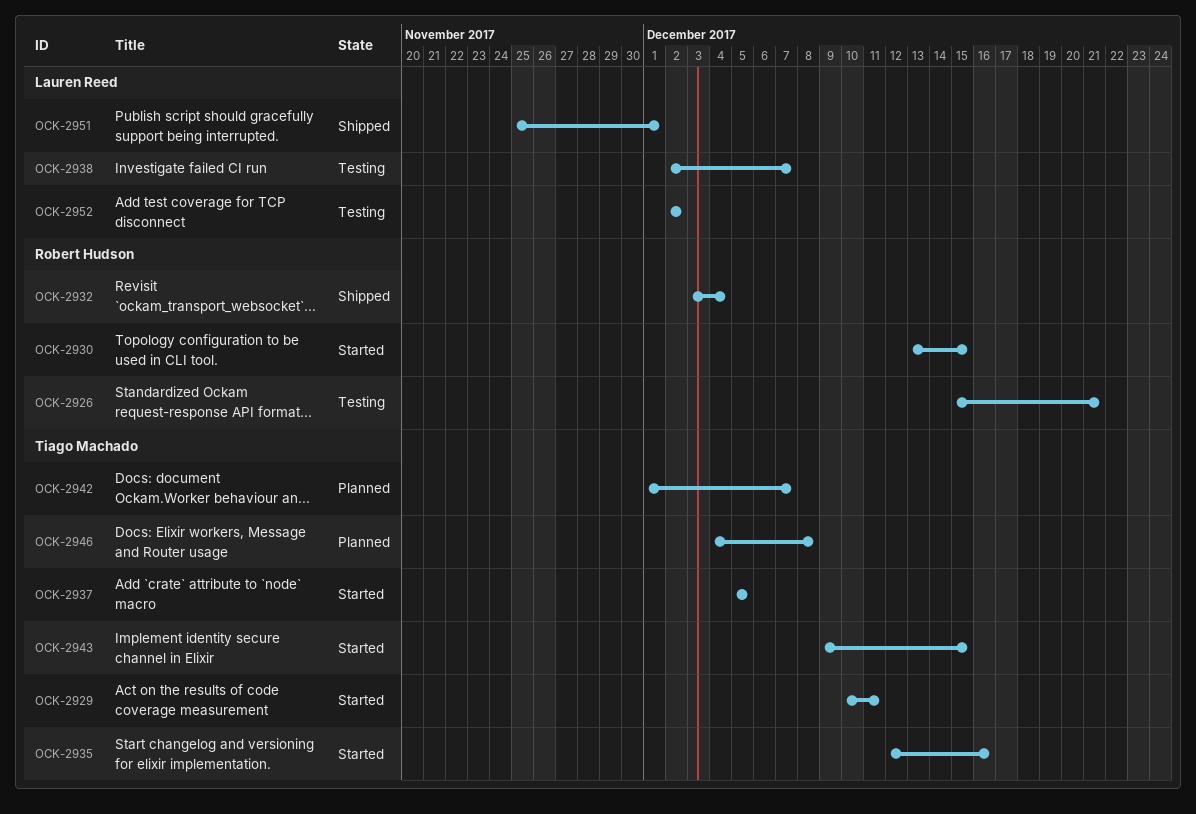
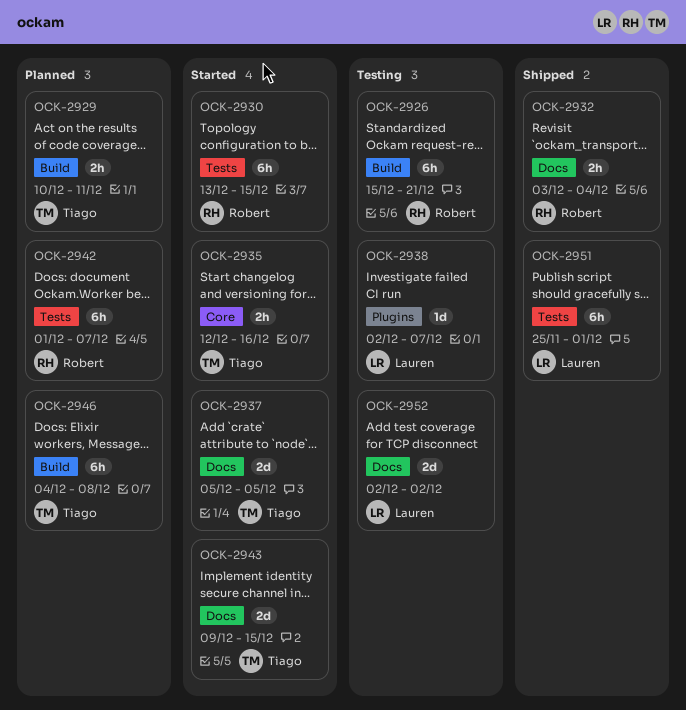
OCK-2929, status: Started -> Planned
OCK-2942, owner: Tiago Machado -> Robert Hudson

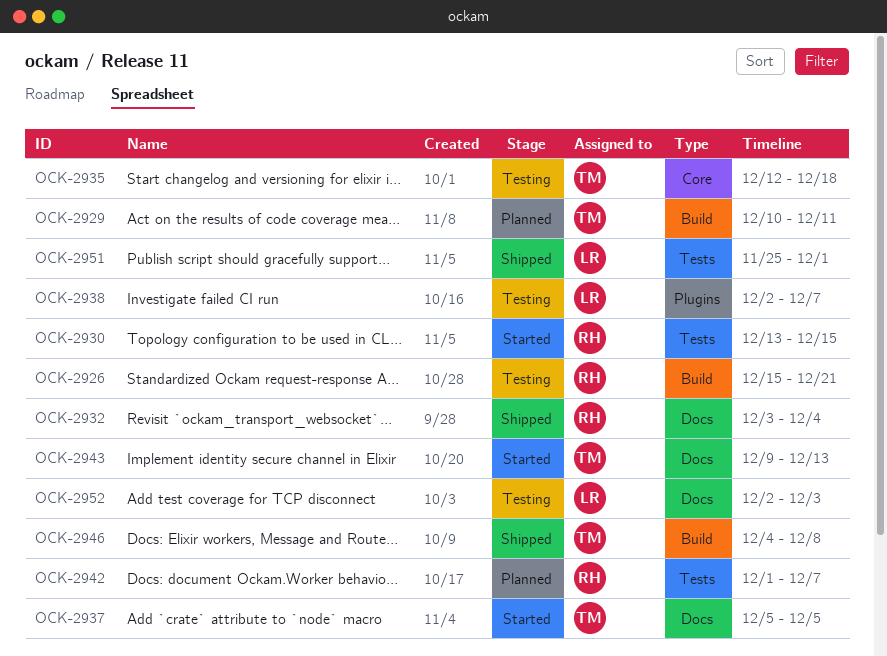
OCK-2935, status: Started -> Testing
OCK-2935, due: Dec 16 -> Dec 18
OCK-2943, due: Dec 15 -> Dec 13
OCK-2946, status: Planned -> Shipped
OCK-2952, due: Dec 2 -> Dec 3

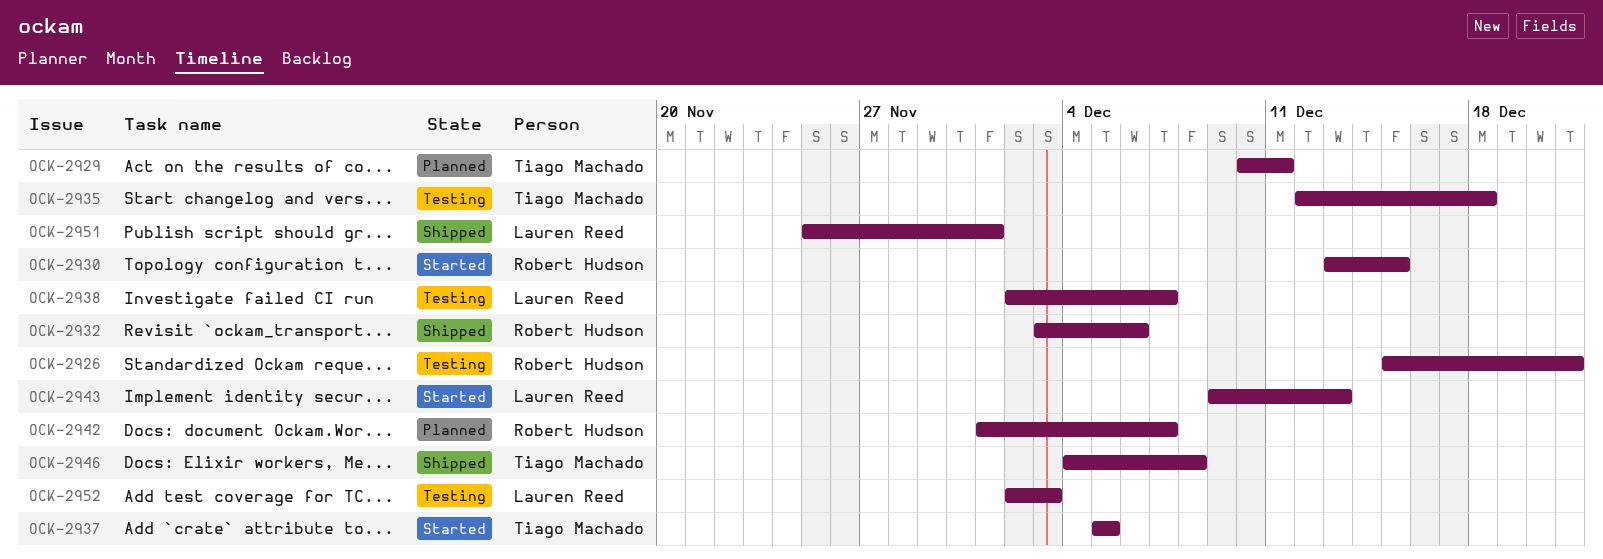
OCK-2932, due: Dec 4 -> Dec 6
OCK-2943, owner: Tiago Machado -> Lauren Reed

